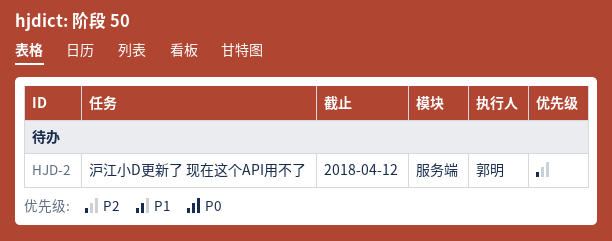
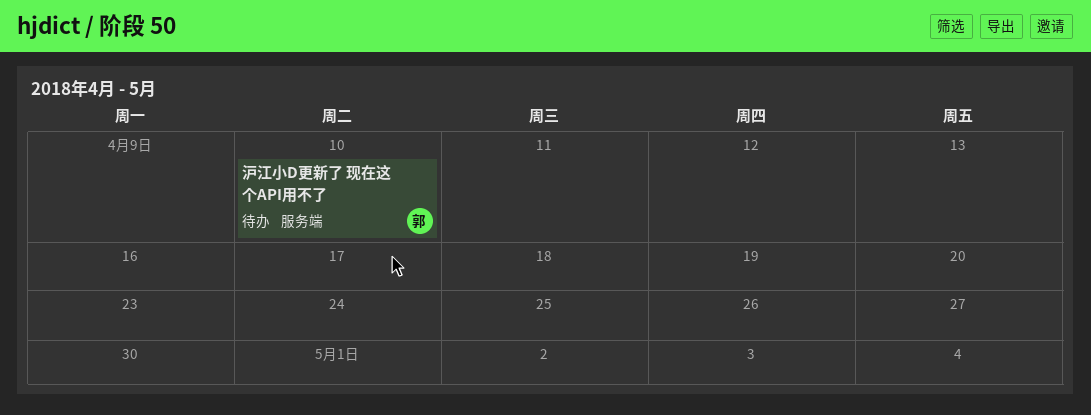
沪江小D更新了 现在这个API用不了, due: Apr 12 -> Apr 10

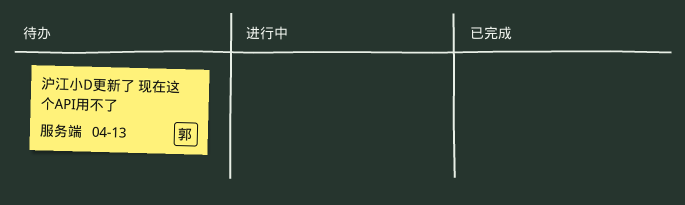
沪江小D更新了 现在这个API用不了, due: Apr 10 -> Apr 13

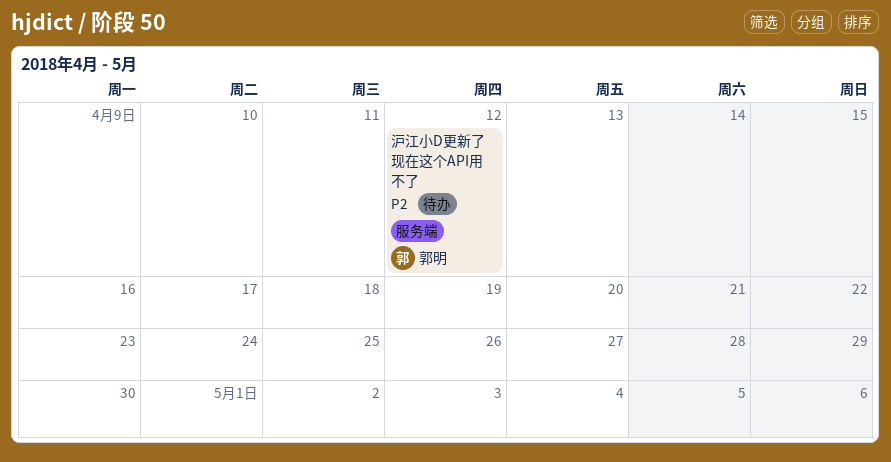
沪江小D更新了 现在这个API用不了, due: Apr 13 -> Apr 12

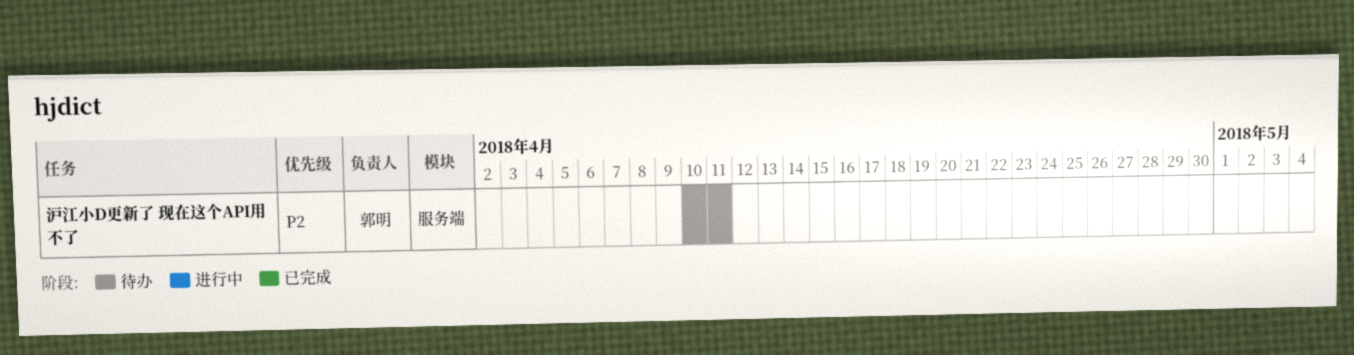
沪江小D更新了 现在这个API用不了, due: Apr 12 -> Apr 11

